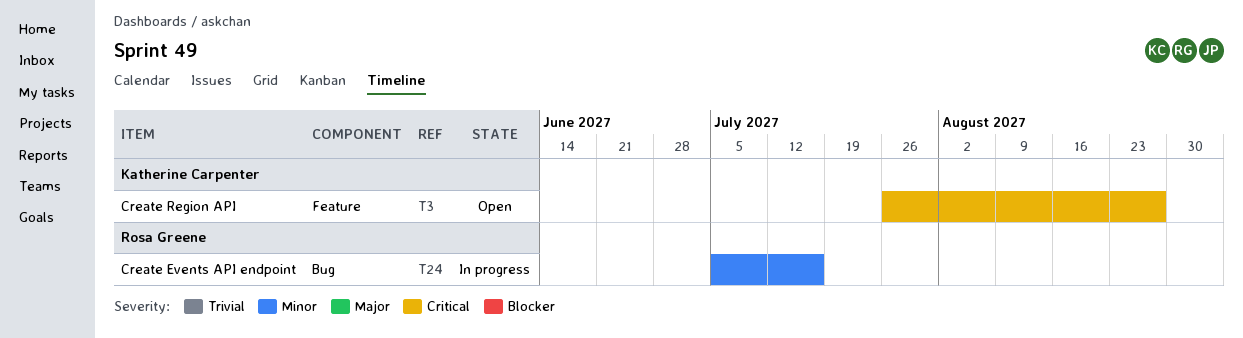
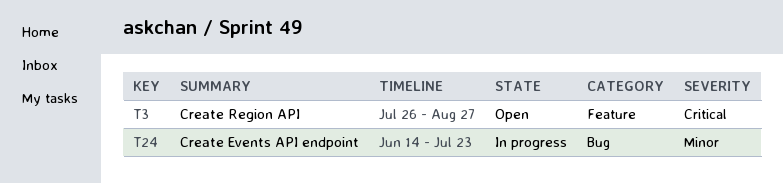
T24, start: Jul 5 -> Jun 14
T24, due: Jul 16 -> Jul 23

